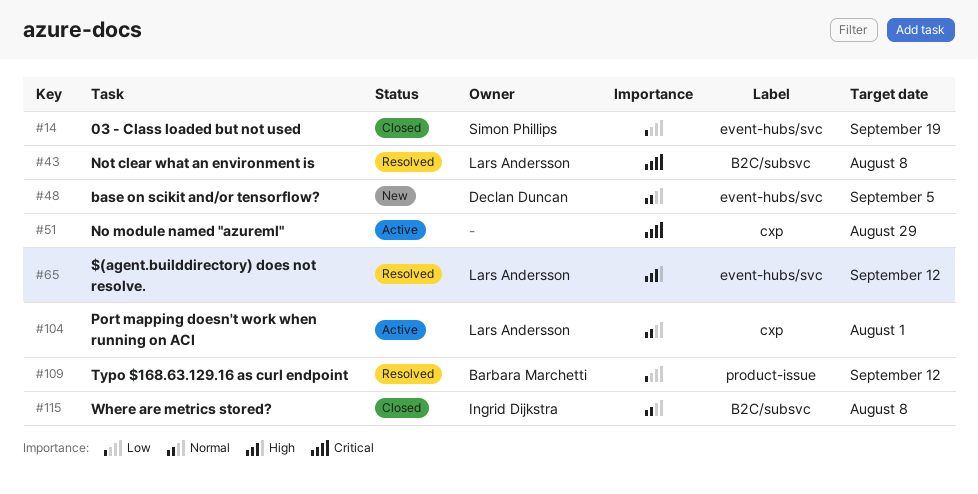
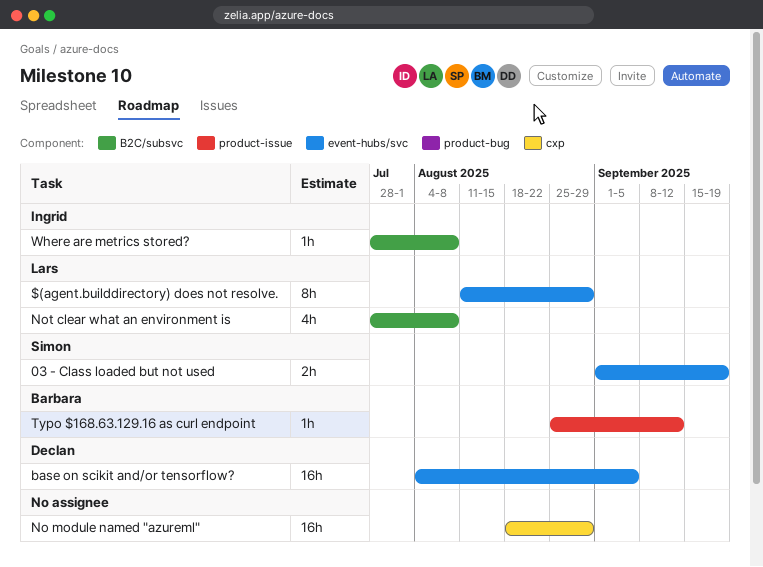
$(agent.builddirectory) does not resolve., due: Sep 12 -> Aug 29
Port mapping doesn't work when running on ACI: present -> none

